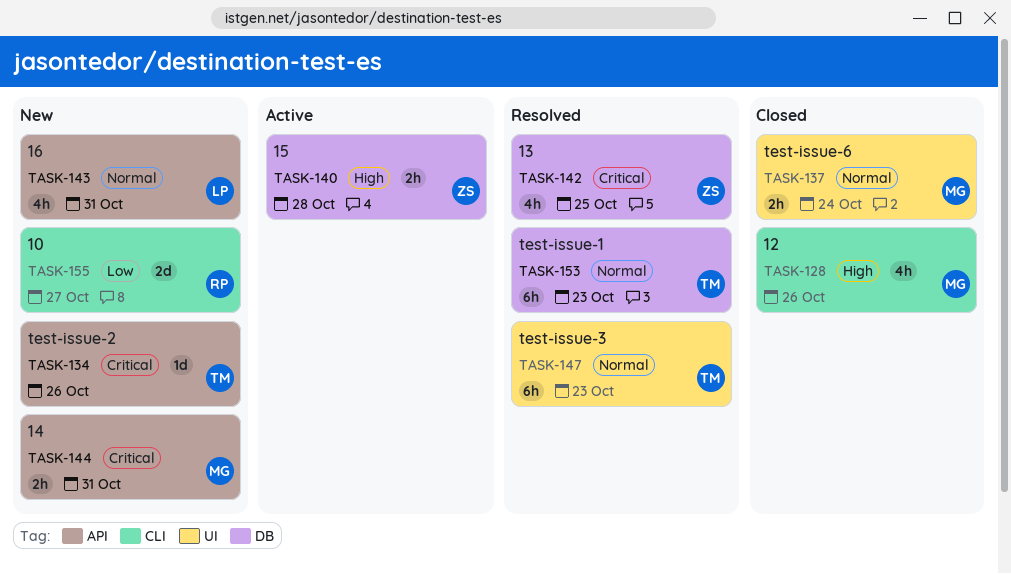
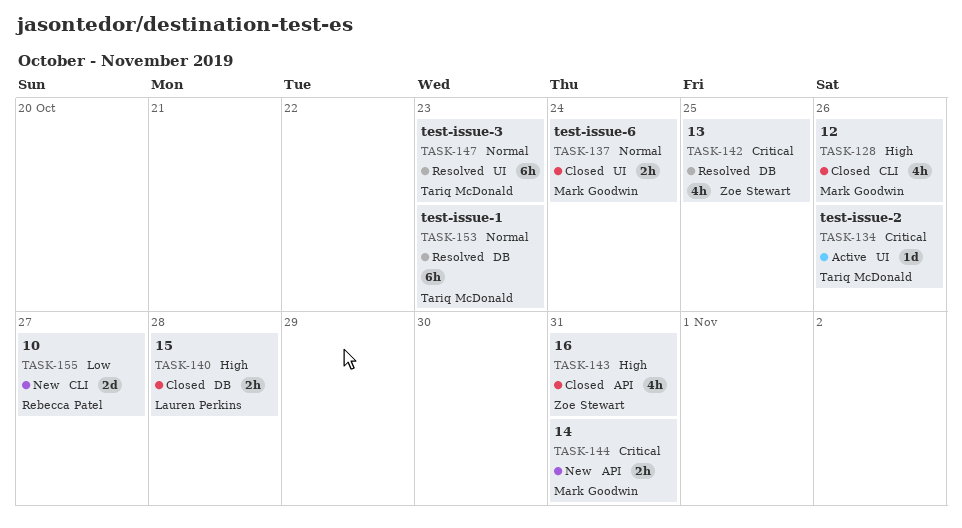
TASK-134, status: New -> Active
TASK-134, label: API -> UI
TASK-140, status: Active -> Closed
TASK-140, owner: Zoe Stewart -> Lauren Perkins
TASK-143, status: New -> Closed
TASK-143, owner: Lauren Perkins -> Zoe Stewart
TASK-143, priority: Normal -> High

